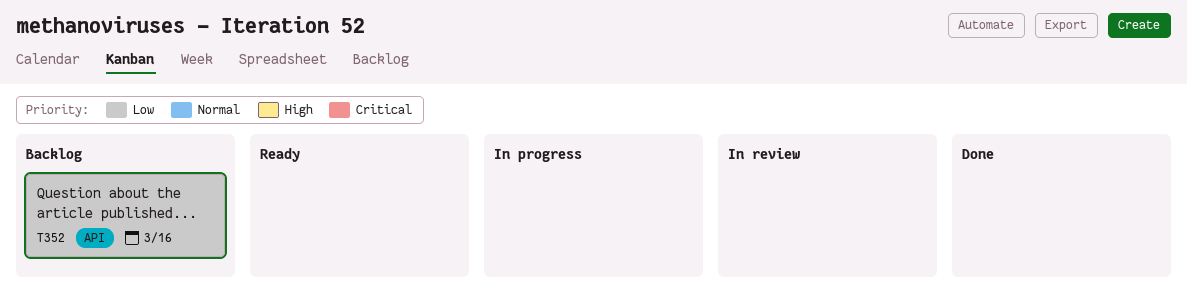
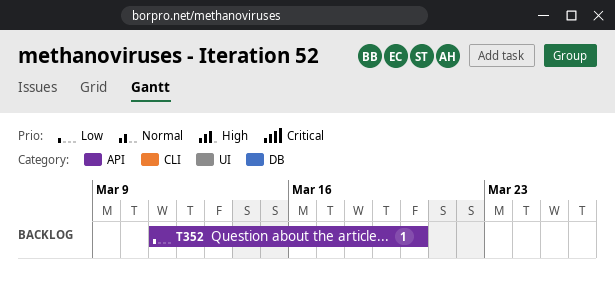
T352, due: Mar 16 -> Mar 20

